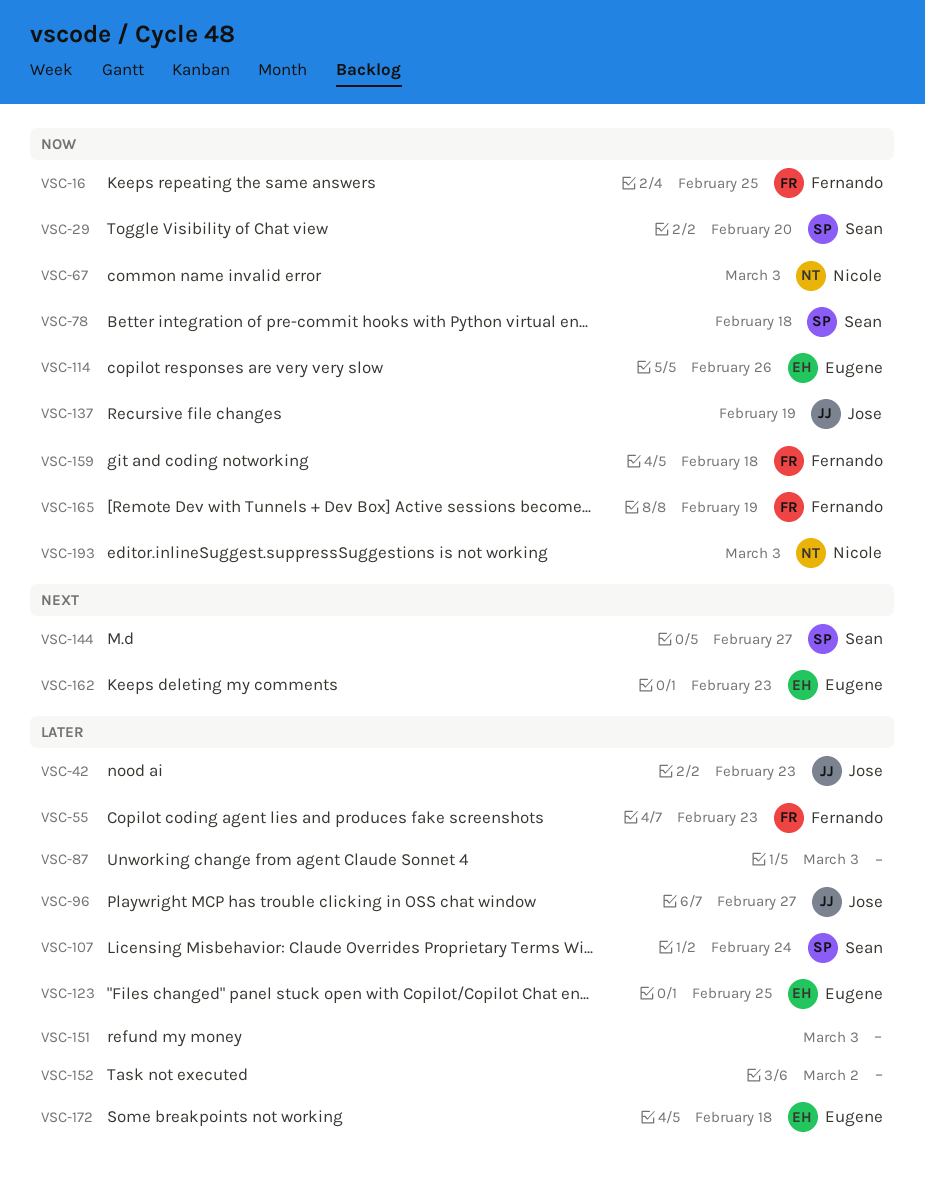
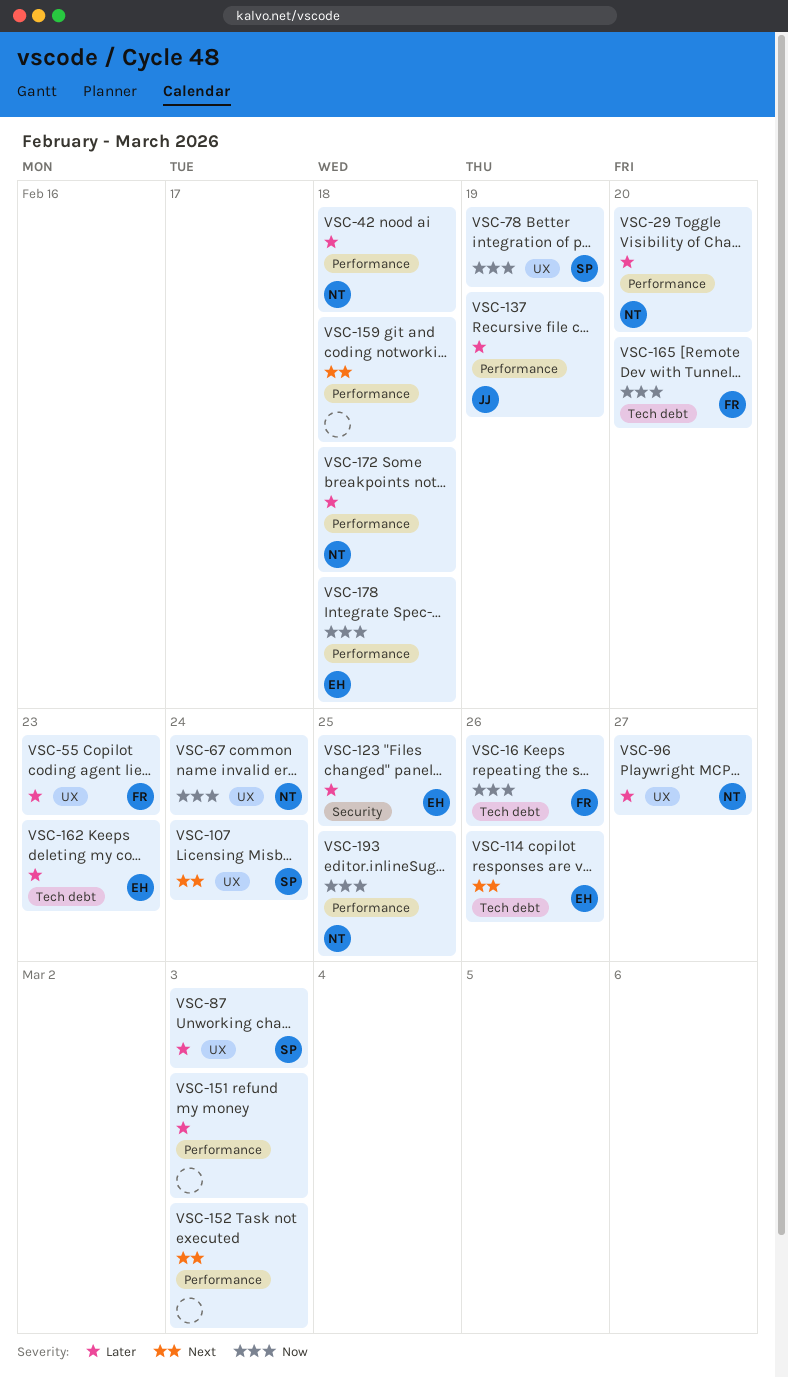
VSC-16, due: Feb 25 -> Feb 26
VSC-29, owner: Sean -> Nicole
VSC-29, priority: Now -> Later
VSC-42, owner: Jose -> Nicole
VSC-42, due: Feb 23 -> Feb 18
VSC-67, due: Mar 3 -> Feb 24
VSC-78, due: Feb 18 -> Feb 19
VSC-87, owner: none -> Sean
VSC-96, owner: Jose -> Nicole
VSC-107, priority: Later -> Next
VSC-114, priority: Now -> Next
VSC-137, priority: Now -> Later
VSC-144: present -> none
VSC-152, priority: Later -> Next
VSC-152, due: Mar 2 -> Mar 3
VSC-159, owner: Fernando -> none
VSC-159, priority: Now -> Next
VSC-162, priority: Next -> Later
VSC-165, due: Feb 19 -> Feb 20
VSC-172, owner: Eugene -> Nicole
VSC-178: none -> present
VSC-193, due: Mar 3 -> Feb 25

